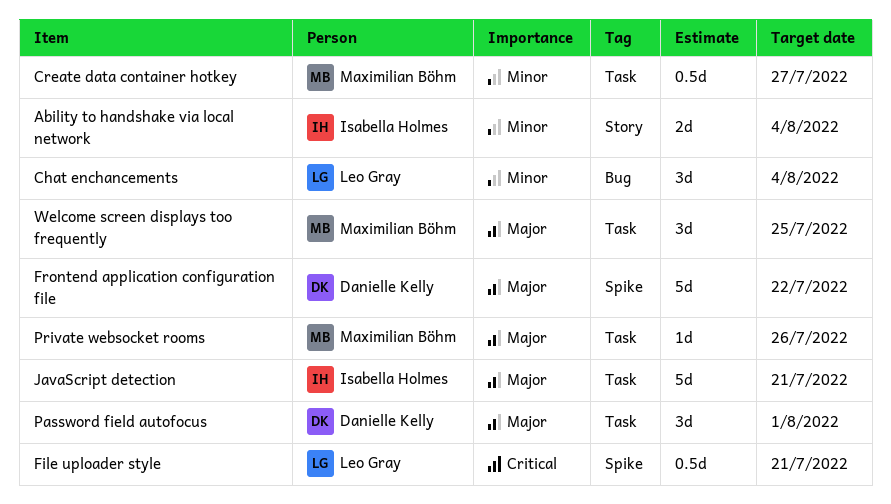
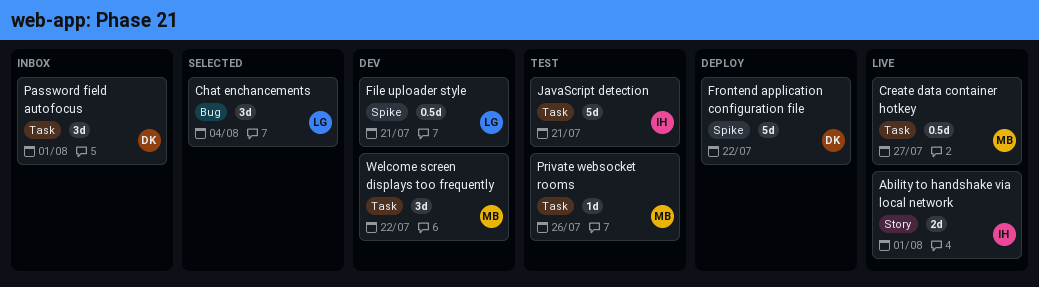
Ability to handshake via local network, due: Aug 4 -> Aug 1
Welcome screen displays too frequently, due: Jul 25 -> Jul 22

